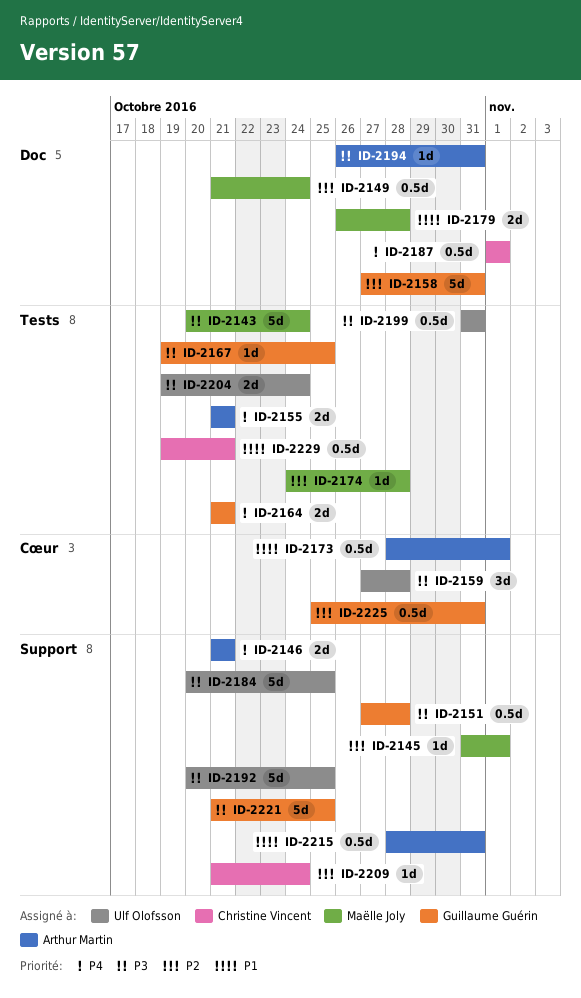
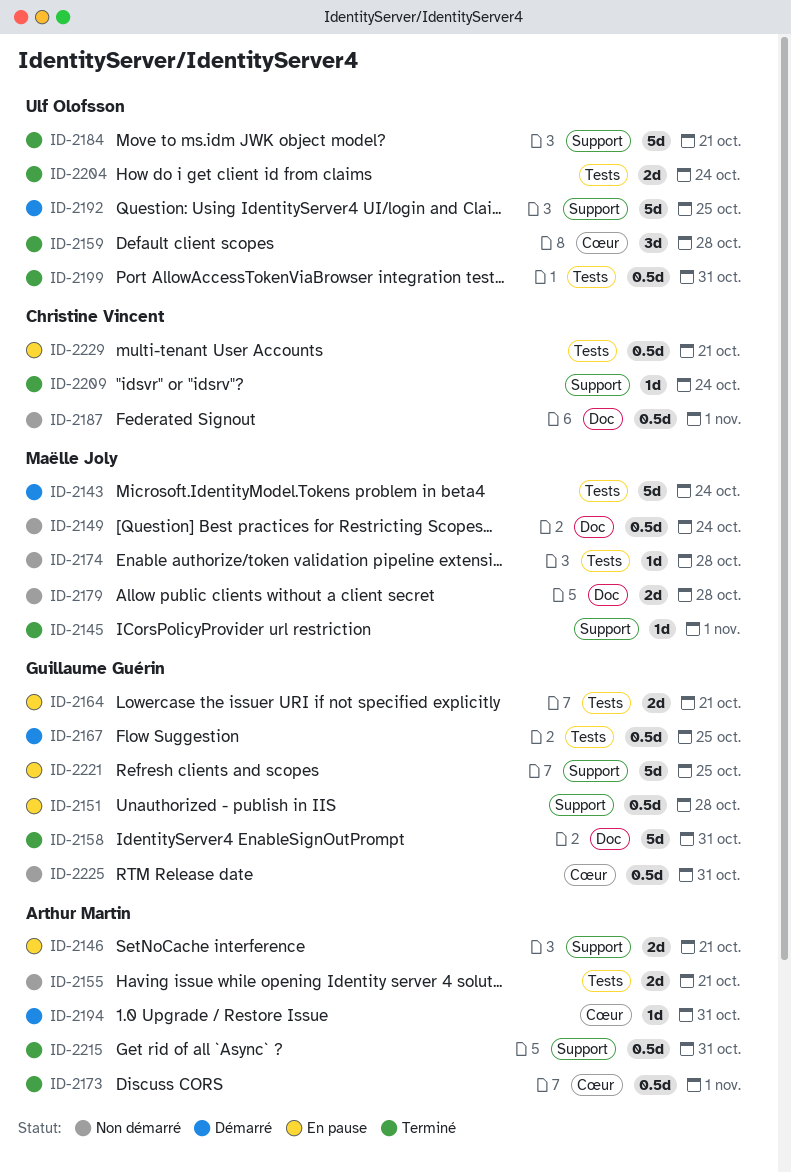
ID-2167, estimate: 1d -> 0.5d
ID-2184, due: Oct 25 -> Oct 21
ID-2194, label: Doc -> Cœur

